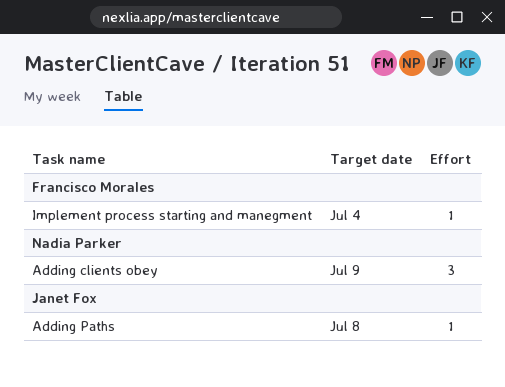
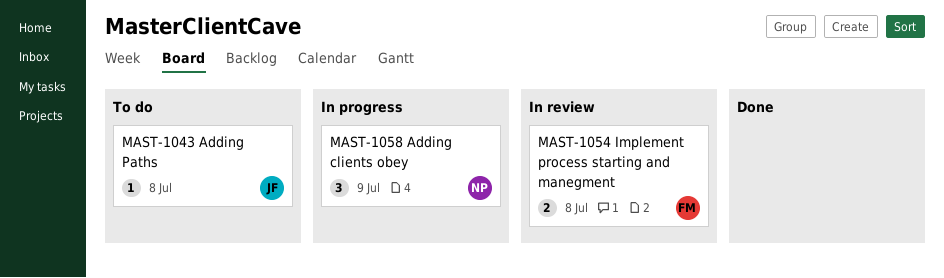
Implement process starting and manegment, estimate: 1 -> 2
Implement process starting and manegment, due: Jul 4 -> Jul 8

